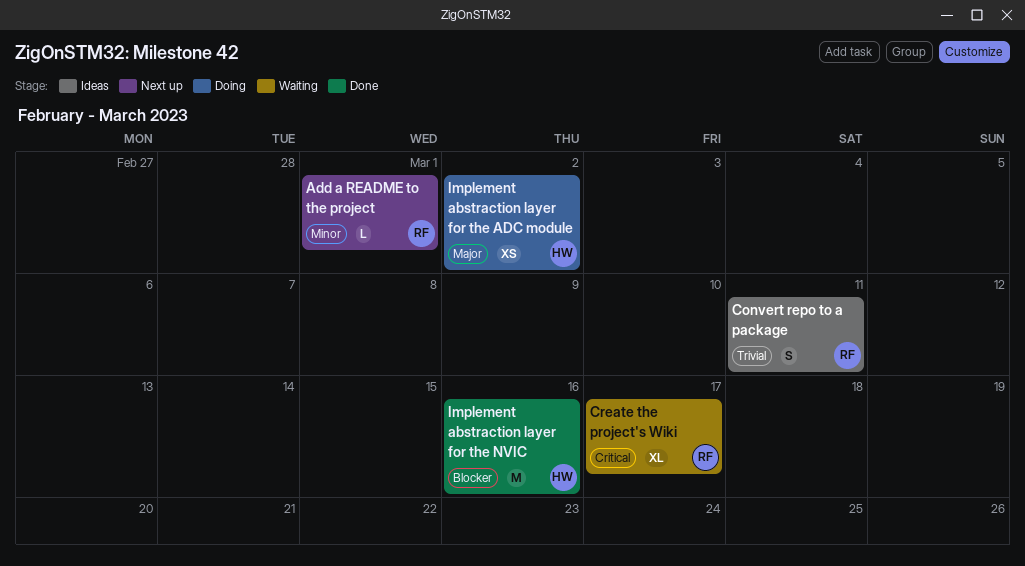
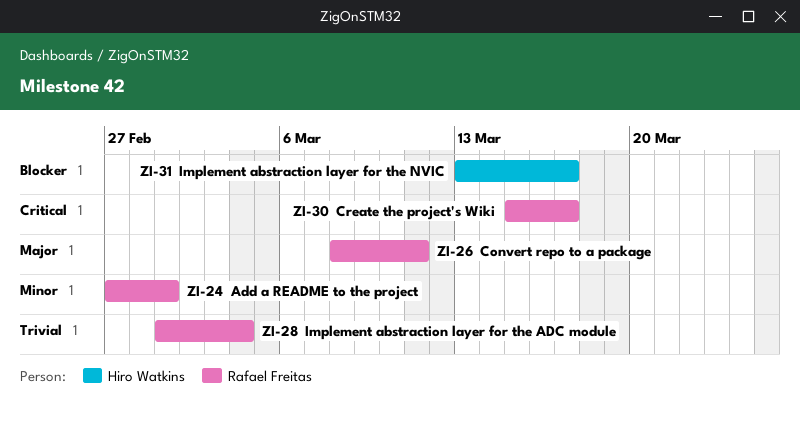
Convert repo to a package, priority: Trivial -> Major
Implement abstraction layer for the ADC module, owner: Hiro Watkins -> Rafael Freitas
Implement abstraction layer for the ADC module, priority: Major -> Trivial
Implement abstraction layer for the ADC module, due: Mar 2 -> Mar 4
Implement abstraction layer for the NVIC, due: Mar 16 -> Mar 17

